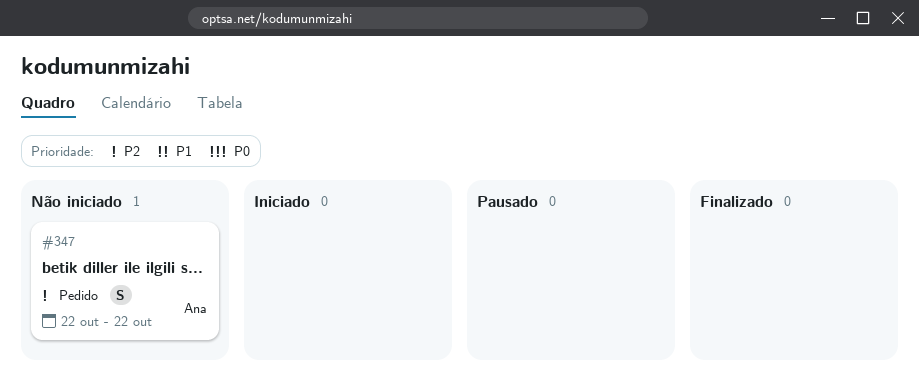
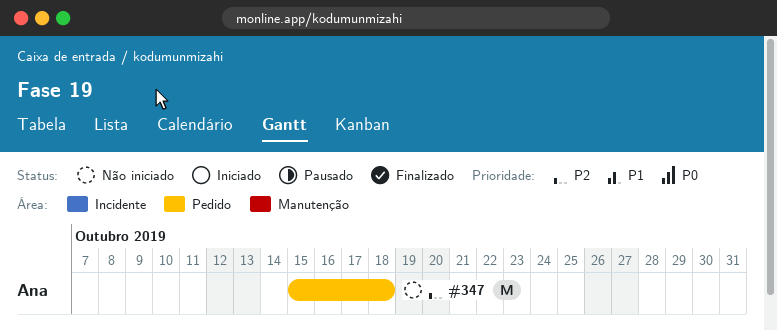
#347, estimate: S -> M
#347, start: Oct 22 -> Oct 15
#347, due: Oct 22 -> Oct 18

